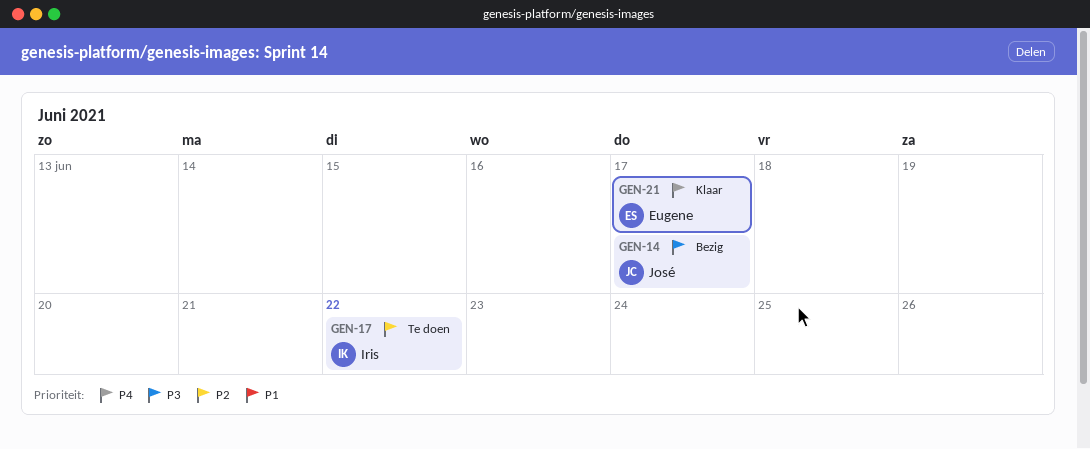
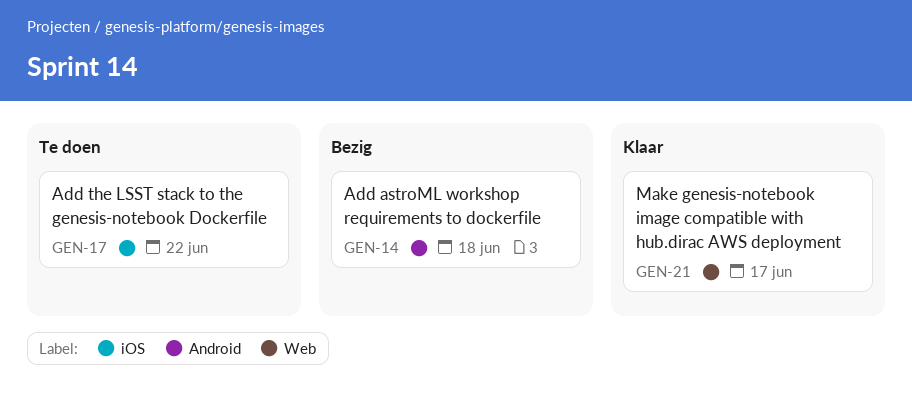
GEN-14, due: Jun 17 -> Jun 18

